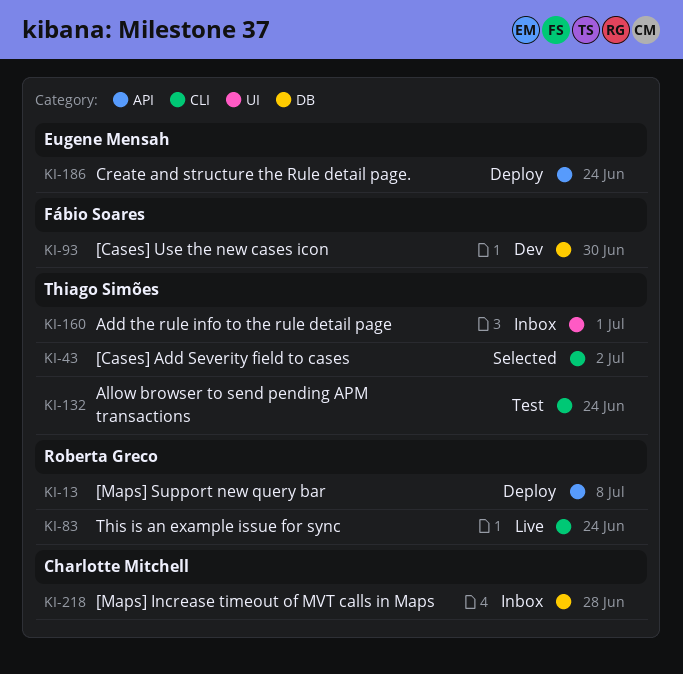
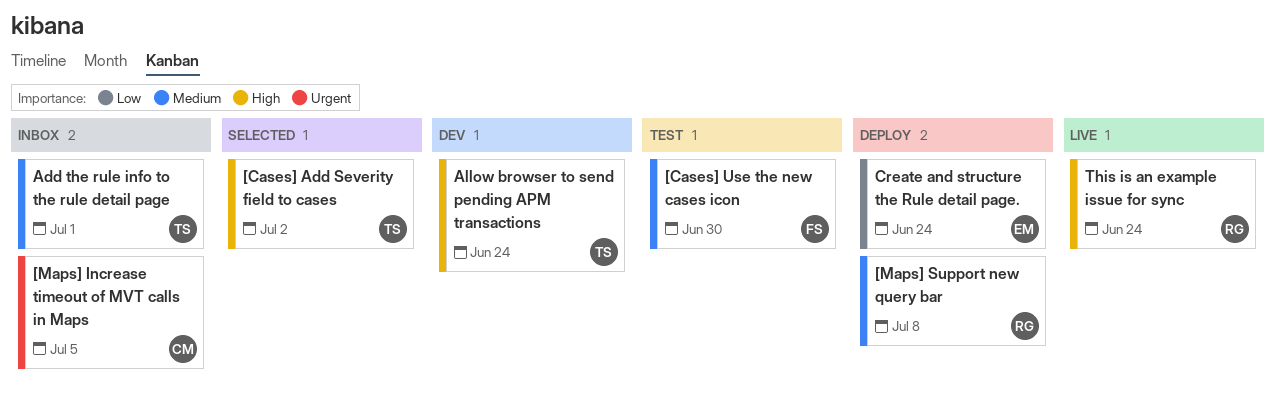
[Cases] Use the new cases icon, status: Dev -> Test
[Maps] Increase timeout of MVT calls in Maps, due: Jun 28 -> Jul 5
Allow browser to send pending APM transactions, status: Test -> Dev

